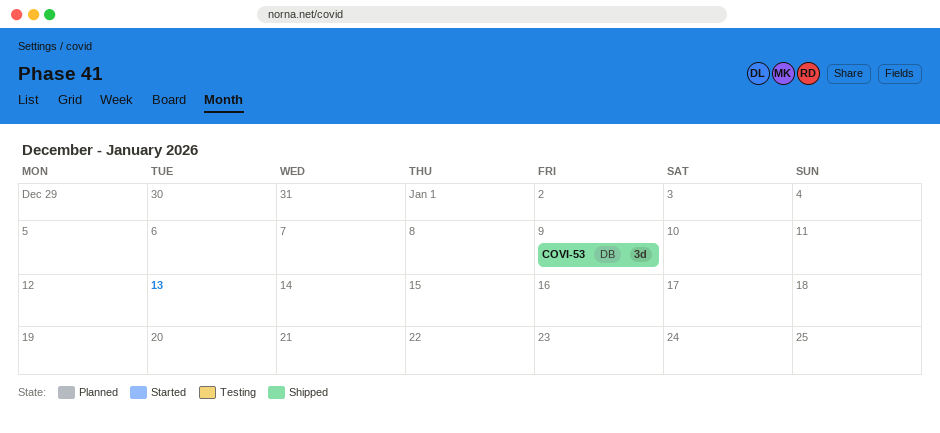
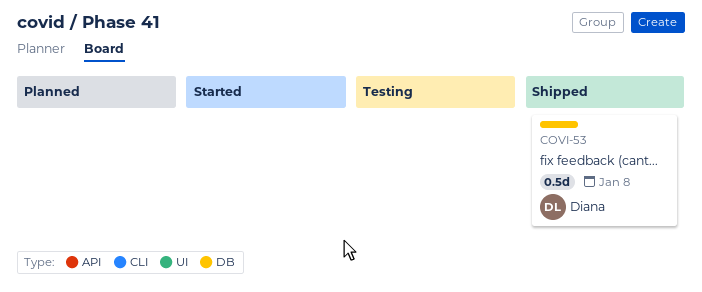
COVI-53, estimate: 3d -> 0.5d
COVI-53, due: Jan 9 -> Jan 8

